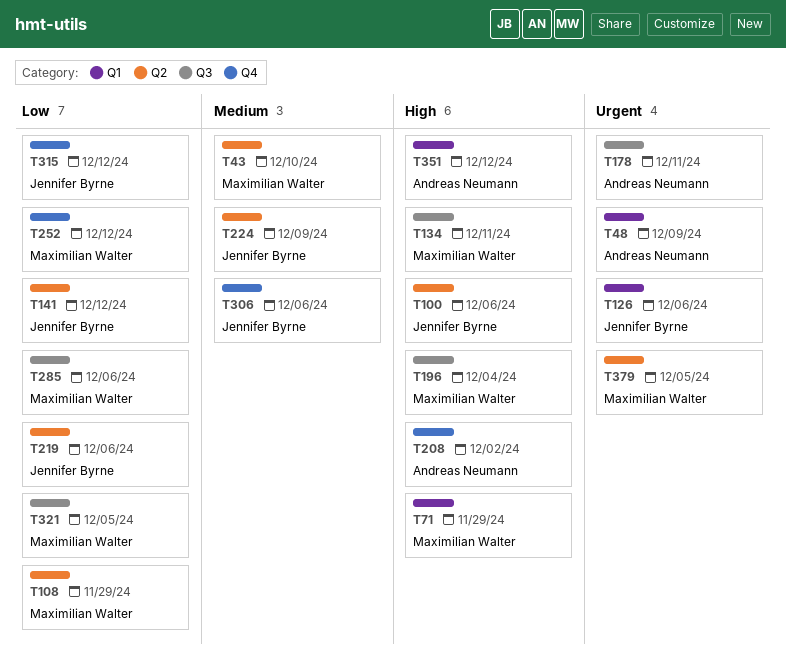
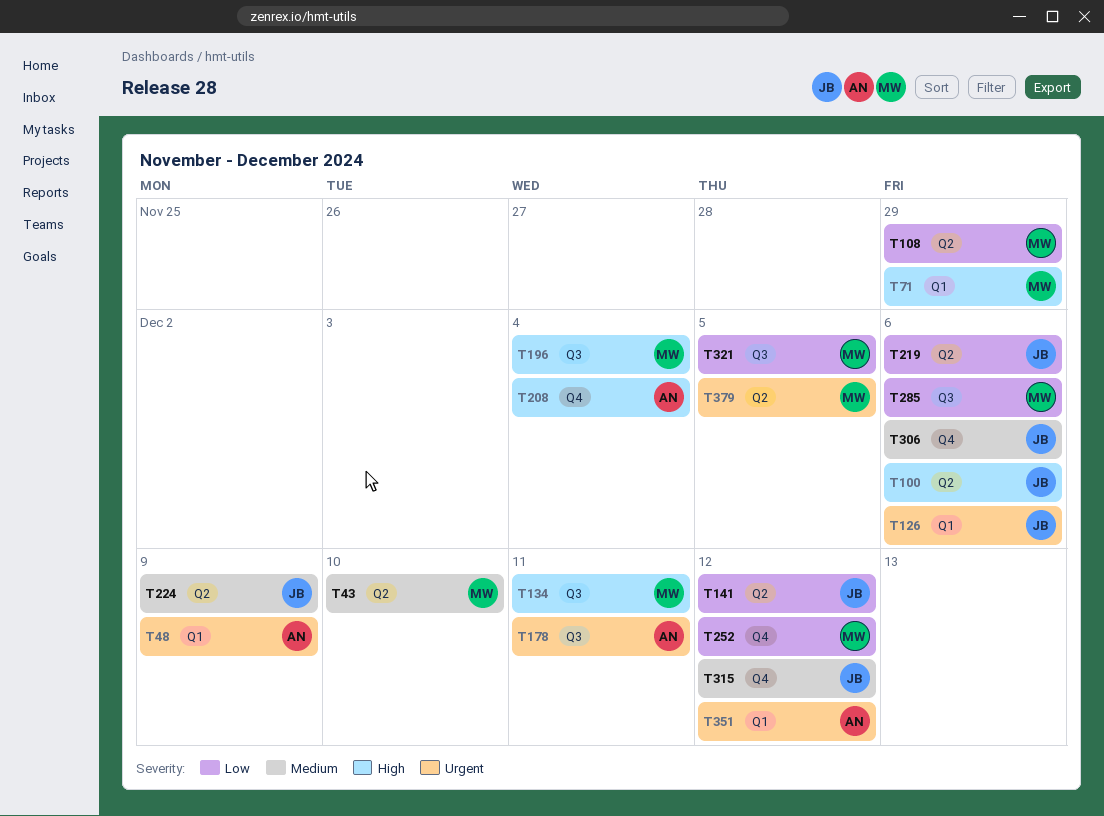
T208, due: Dec 2 -> Dec 4
T315, priority: Low -> Medium
T351, priority: High -> Urgent

